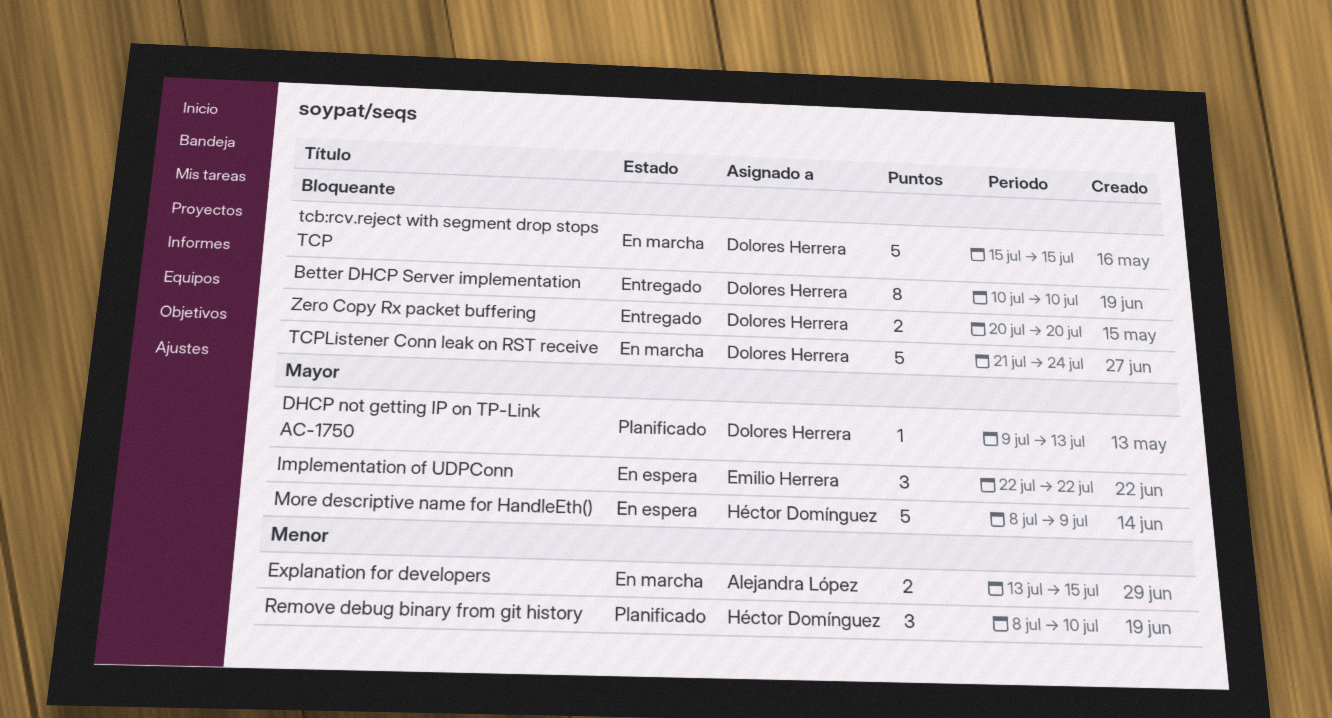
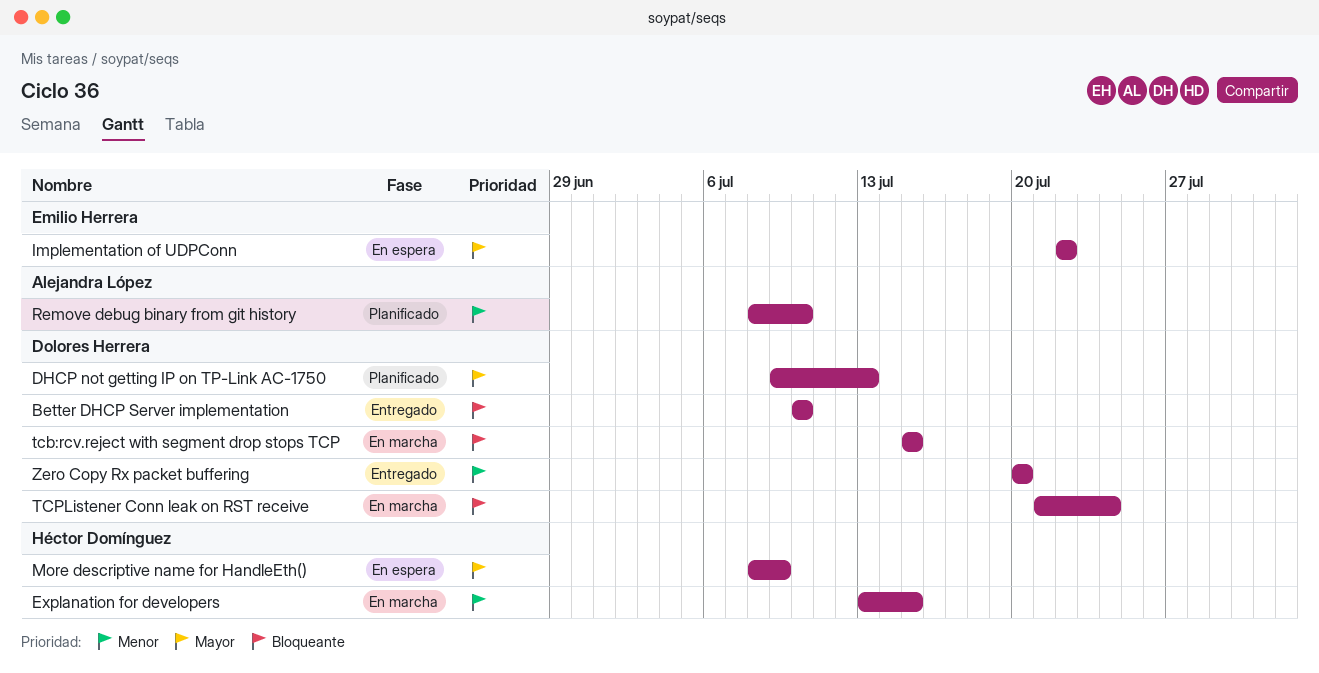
Explanation for developers, owner: Alejandra López -> Héctor Domínguez
Remove debug binary from git history, owner: Héctor Domínguez -> Alejandra López
Zero Copy Rx packet buffering, priority: Bloqueante -> Menor

